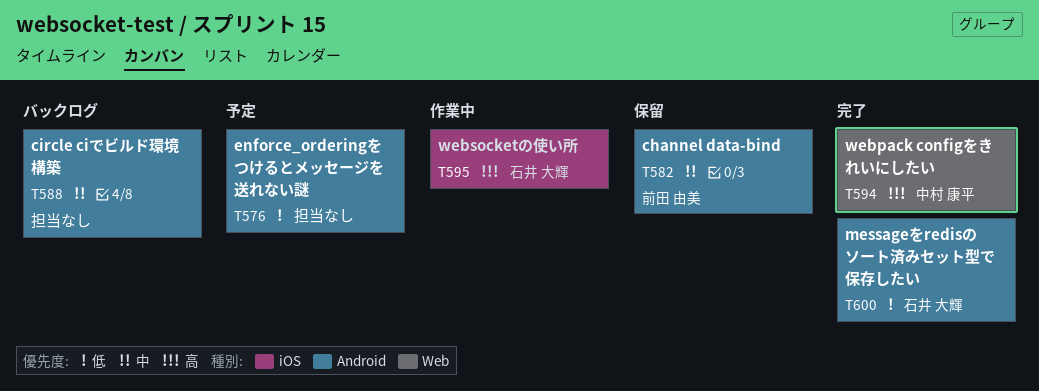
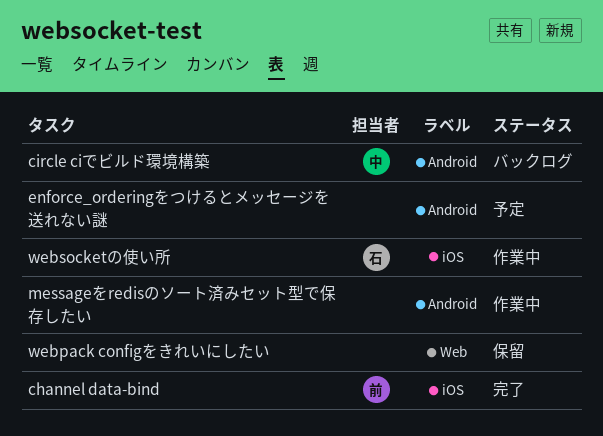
channel data-bind, status: 保留 -> 完了
channel data-bind, label: Android -> iOS
circle ciでビルド環境構築, owner: none -> 中村 康平
messageをredisのソート済みセット型で保存したい, status: 完了 -> 作業中
messageをredisのソート済みセット型で保存したい, owner: 石井 大輝 -> none
webpack configをきれいにしたい, status: 完了 -> 保留
webpack configをきれいにしたい, owner: 中村 康平 -> none

